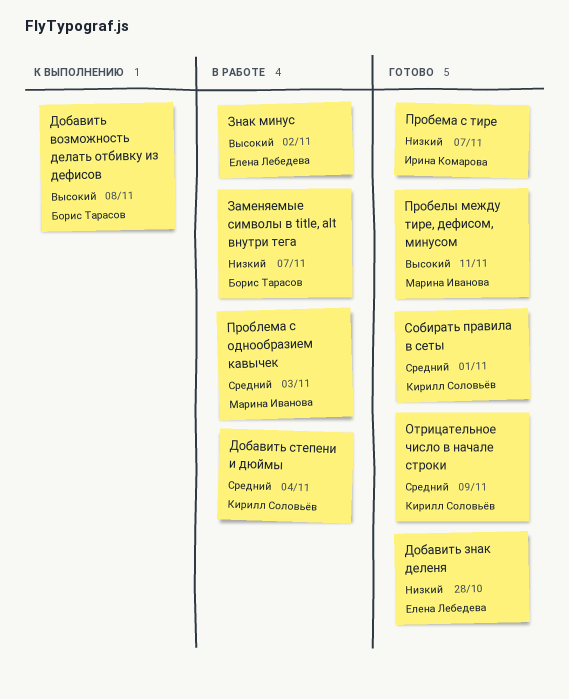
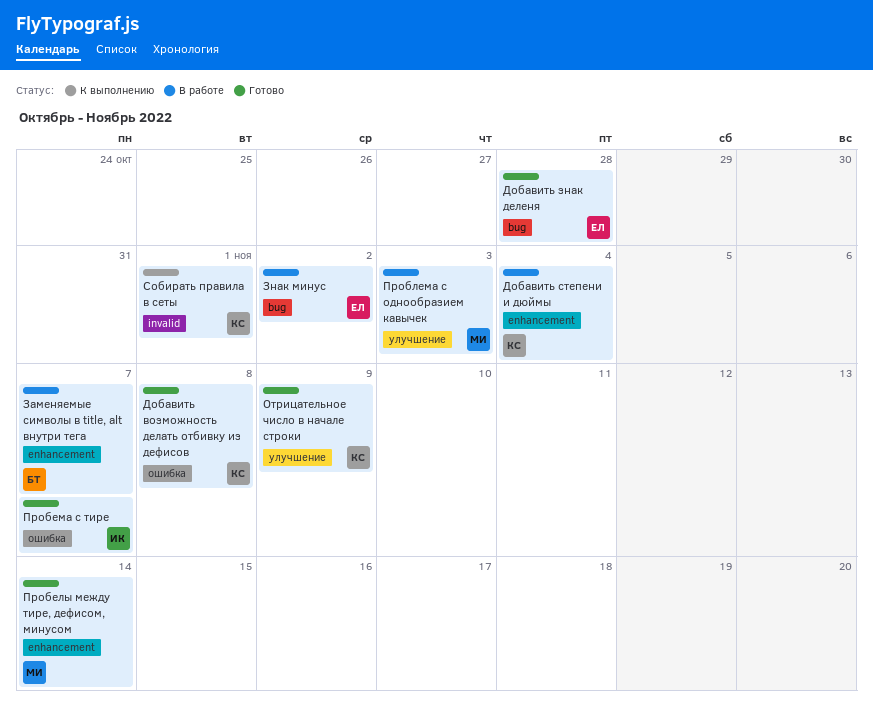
Добавить возможность делать отбивку из дефисов, status: К выполнению -> Готово
Добавить возможность делать отбивку из дефисов, owner: Борис Тарасов -> Кирилл Соловьёв
Пробелы между тире, дефисом, минусом, due: Nov 11 -> Nov 14
Собирать правила в сеты, status: Готово -> К выполнению

